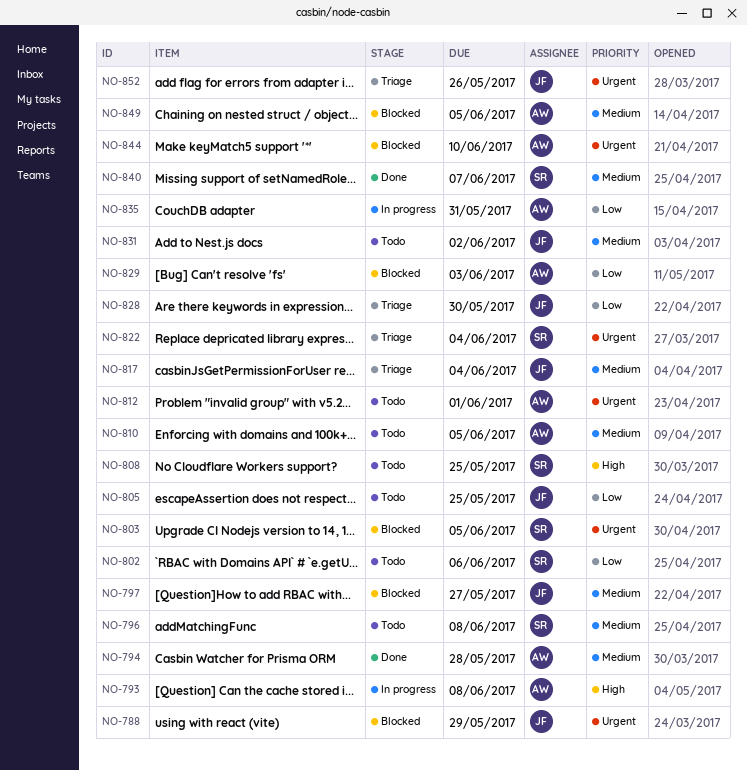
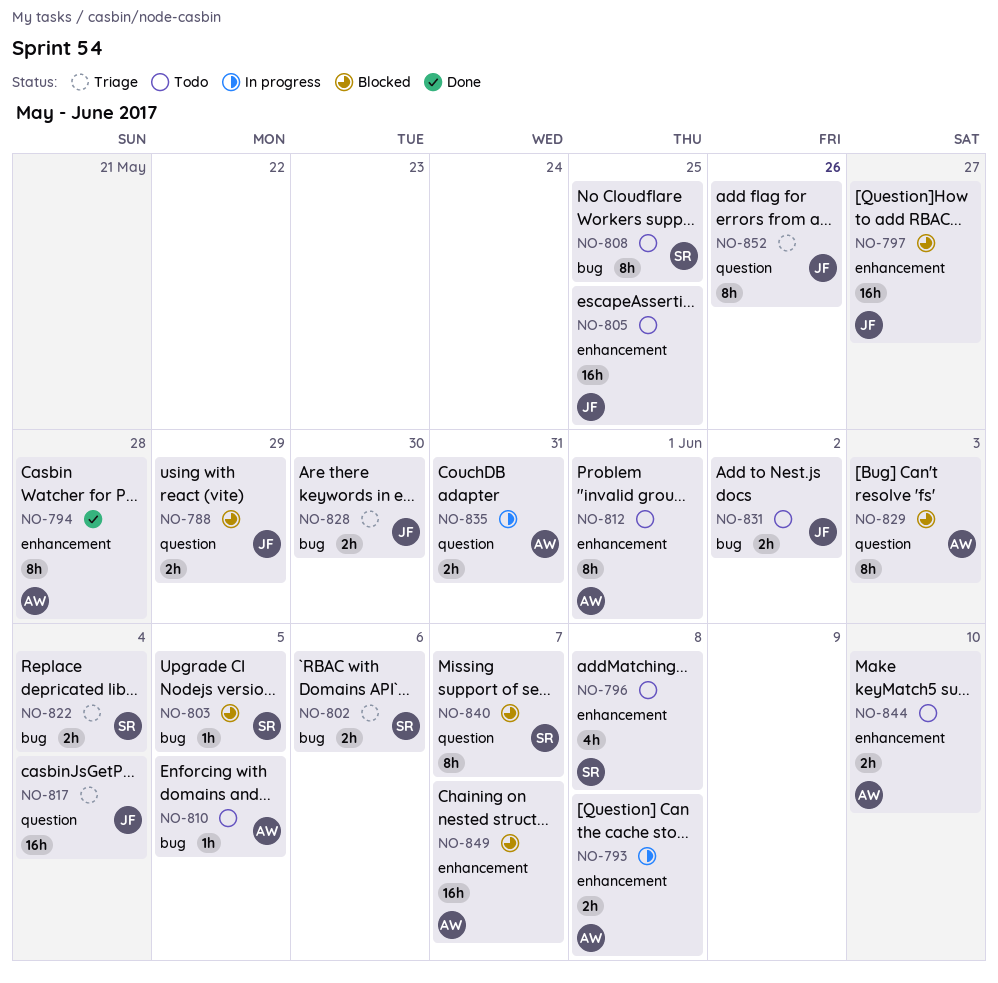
NO-802, status: Todo -> Triage
NO-840, status: Done -> Blocked
NO-844, status: Blocked -> Todo
NO-849, due: Jun 5 -> Jun 7

